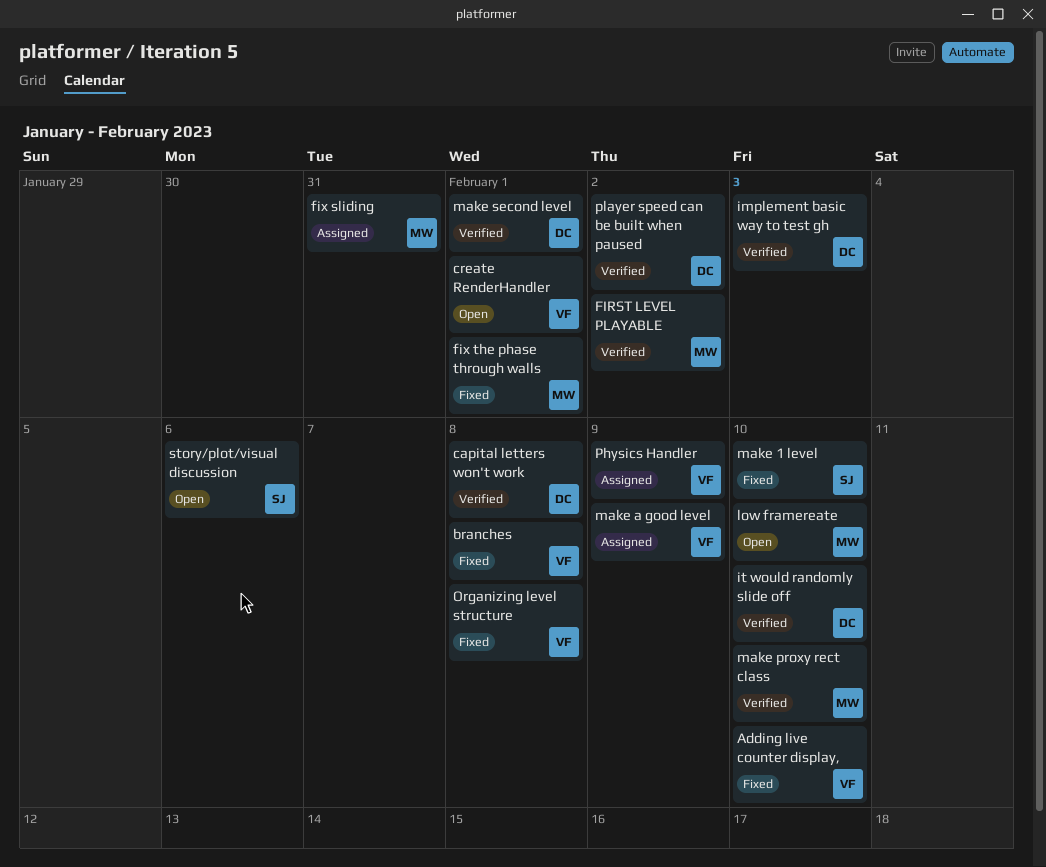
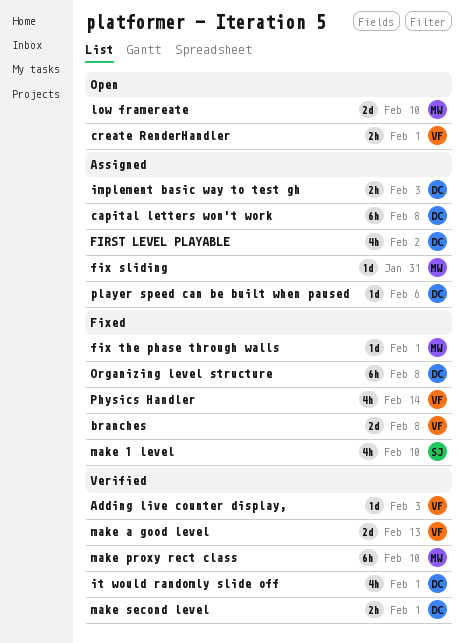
Adding live counter display,, status: Fixed -> Verified
Adding live counter display,, due: Feb 10 -> Feb 3
capital letters won't work, status: Verified -> Assigned
FIRST LEVEL PLAYABLE, status: Verified -> Assigned
FIRST LEVEL PLAYABLE, owner: MW -> DC
implement basic way to test gh, status: Verified -> Assigned
it would randomly slide off, due: Feb 10 -> Feb 1
make a good level, status: Assigned -> Verified
make a good level, due: Feb 9 -> Feb 13
Organizing level structure, owner: VF -> DC
Physics Handler, status: Assigned -> Fixed
Physics Handler, due: Feb 9 -> Feb 14
player speed can be built when paused, status: Verified -> Assigned
player speed can be built when paused, due: Feb 2 -> Feb 6
story/plot/visual discussion: present -> none

